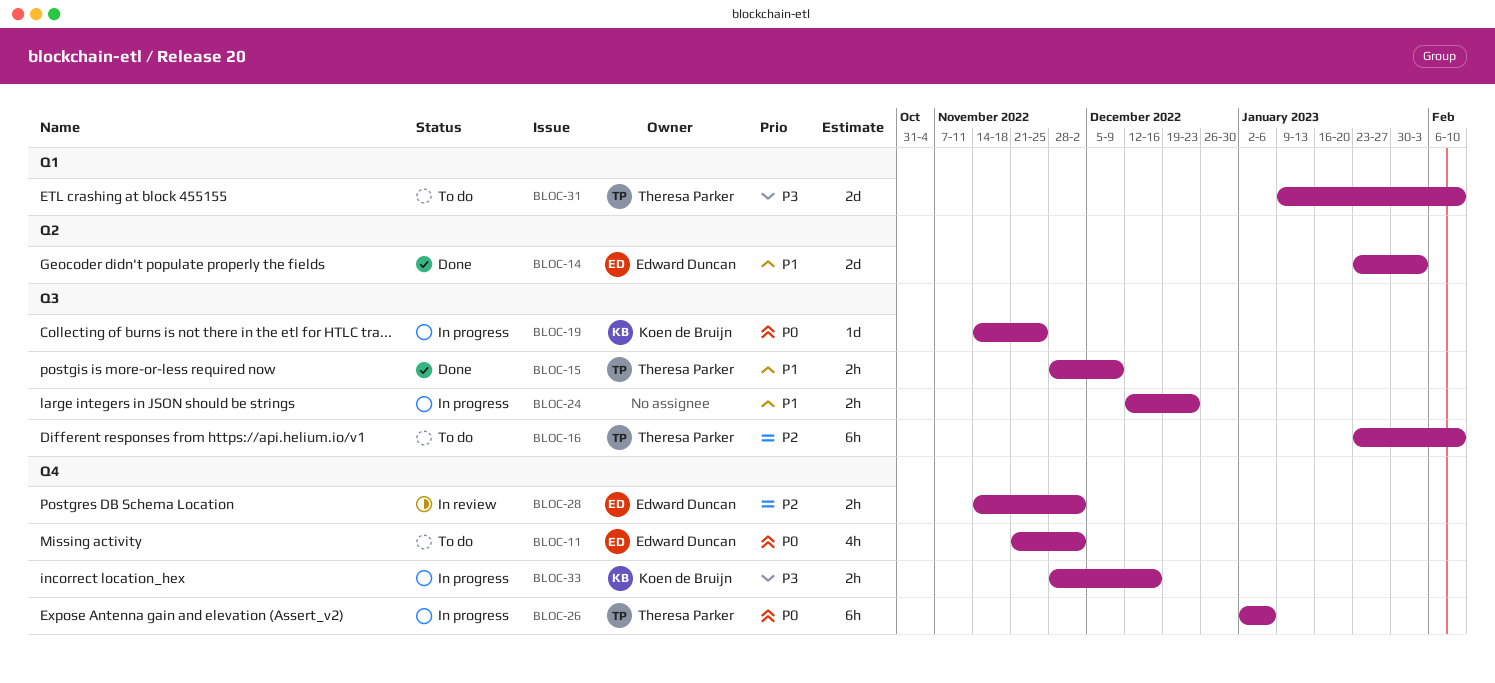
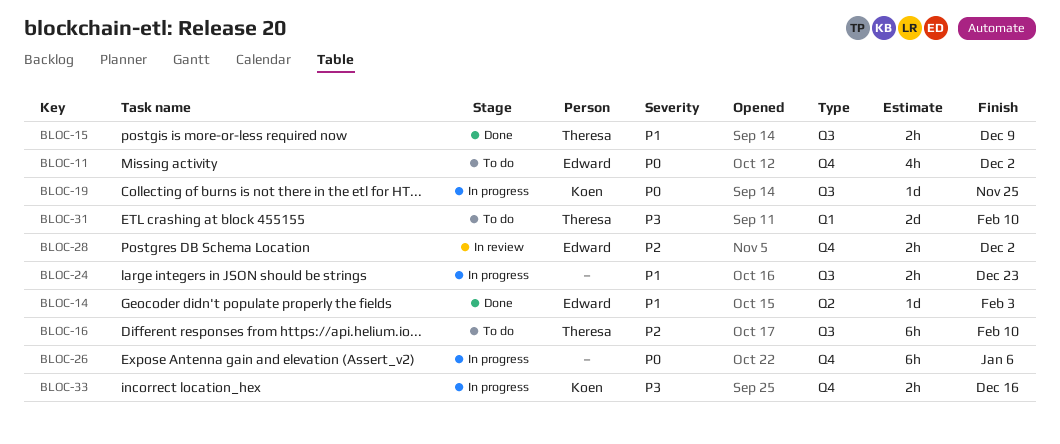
BLOC-14, estimate: 2d -> 1d
BLOC-26, owner: Theresa Parker -> none

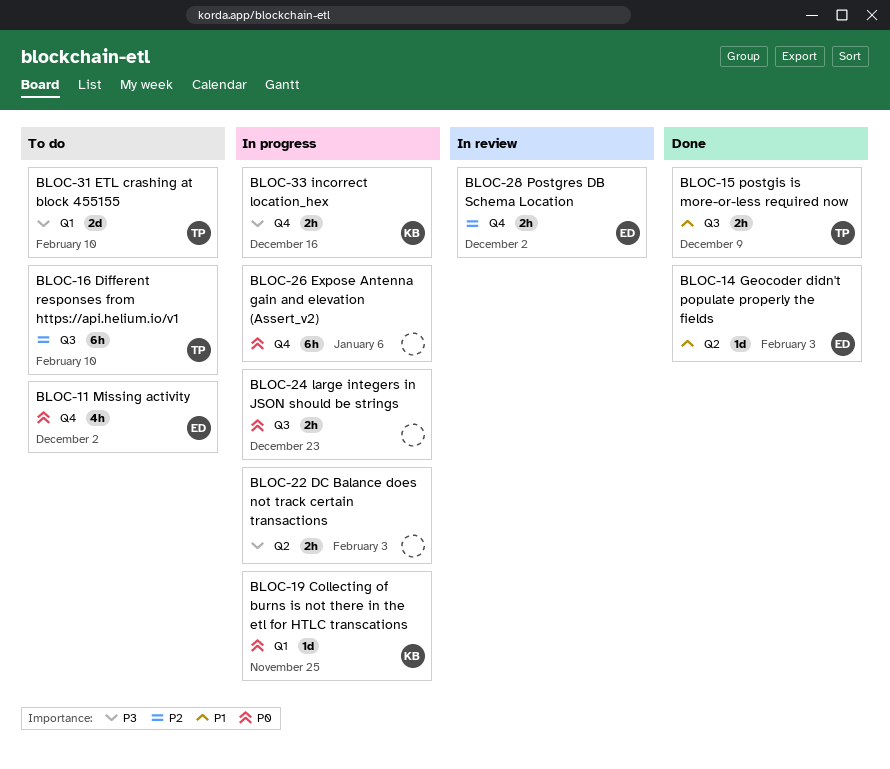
BLOC-19, label: Q3 -> Q1
BLOC-22: none -> present
BLOC-24, priority: P1 -> P0

